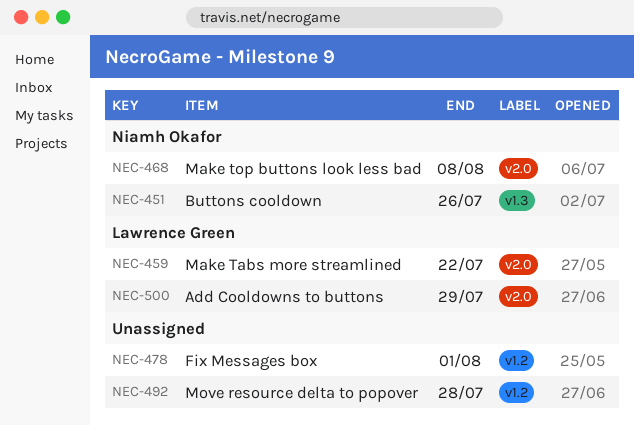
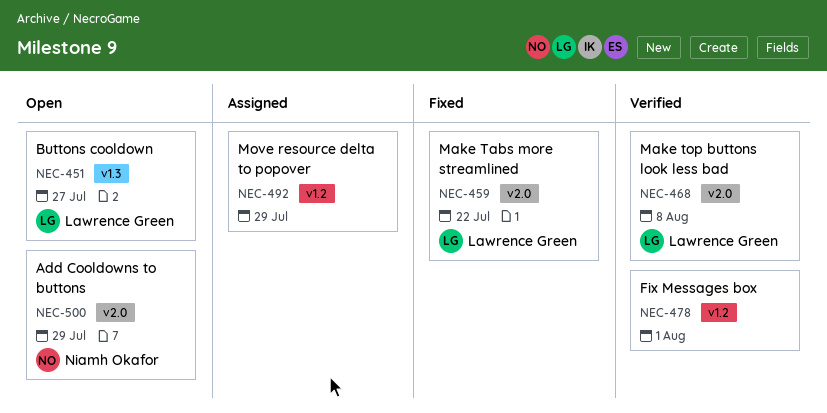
NEC-451, owner: Niamh Okafor -> Lawrence Green
NEC-451, due: Jul 26 -> Jul 27
NEC-468, owner: Niamh Okafor -> Lawrence Green
NEC-492, due: Jul 28 -> Jul 29
NEC-500, owner: Lawrence Green -> Niamh Okafor

